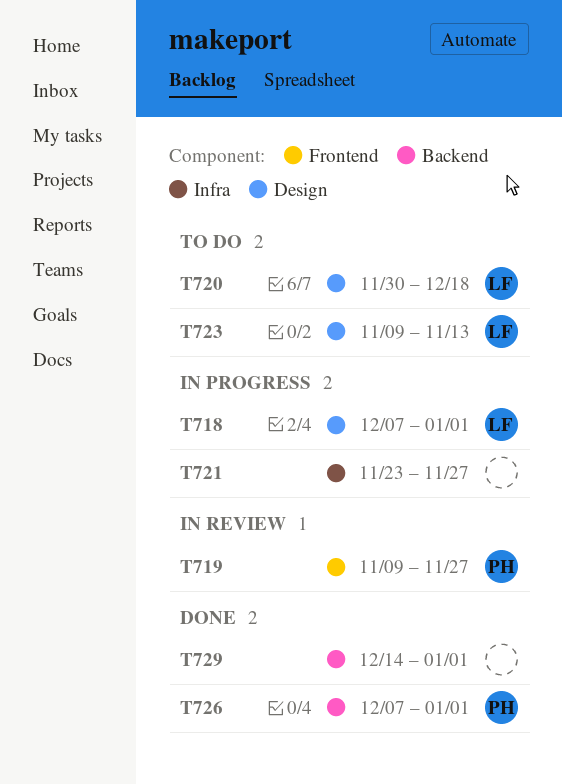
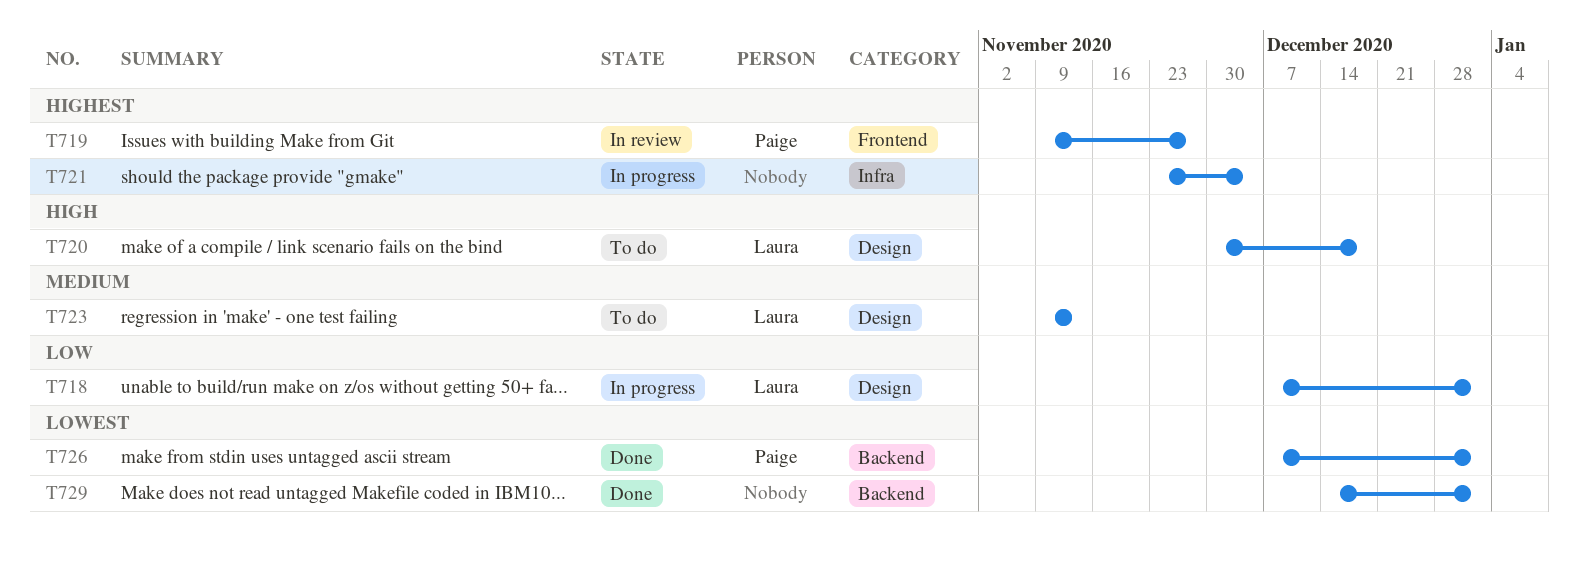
T721, due: Nov 27 -> Dec 4

